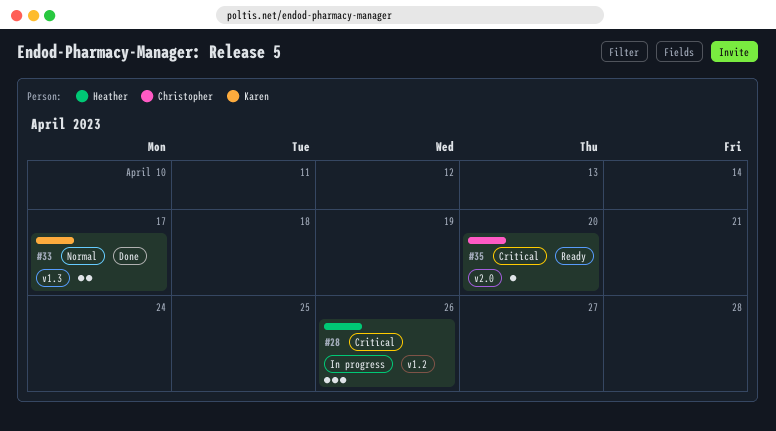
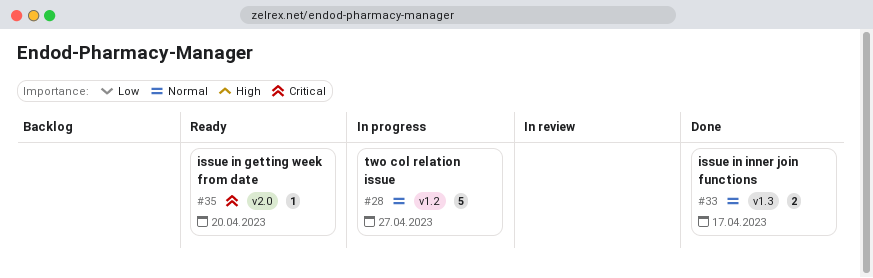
#28, priority: Critical -> Normal
#28, estimate: 3 -> 5
#28, due: Apr 26 -> Apr 27

